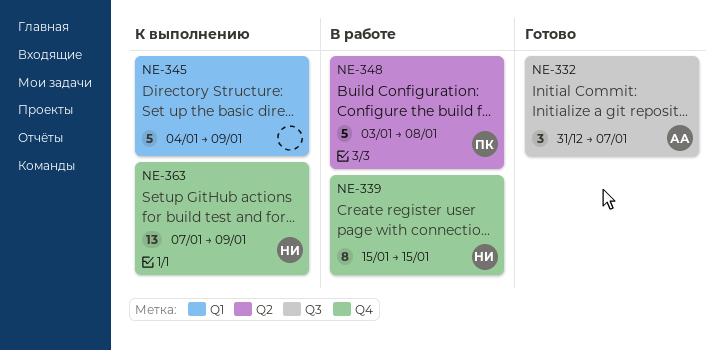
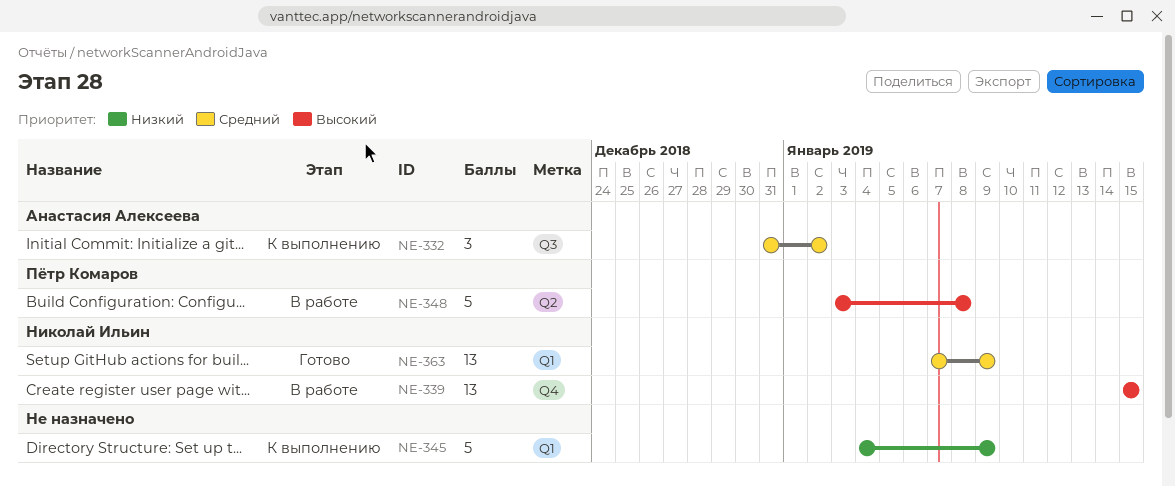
NE-332, status: Готово -> К выполнению
NE-332, due: Jan 7 -> Jan 2
NE-339, estimate: 8 -> 13
NE-363, status: К выполнению -> Готово
NE-363, label: Q4 -> Q1

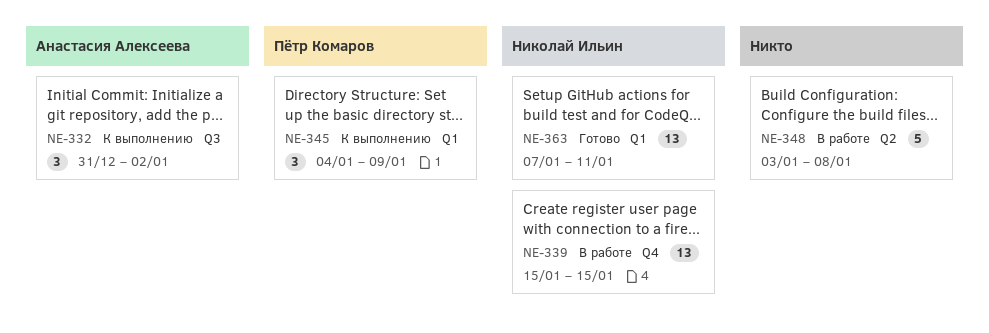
NE-345, owner: none -> Пётр Комаров
NE-345, estimate: 5 -> 3
NE-348, owner: Пётр Комаров -> none
NE-363, due: Jan 9 -> Jan 11

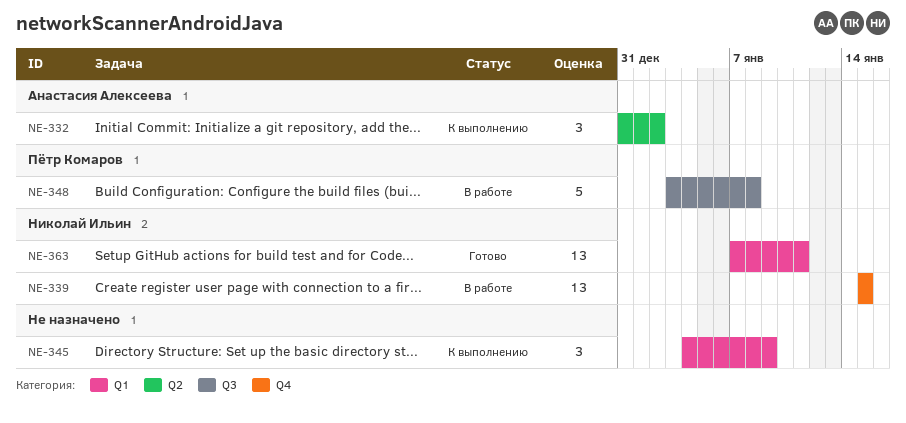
NE-332, label: Q3 -> Q2
NE-345, owner: Пётр Комаров -> none
NE-348, owner: none -> Пётр Комаров
NE-348, label: Q2 -> Q3

